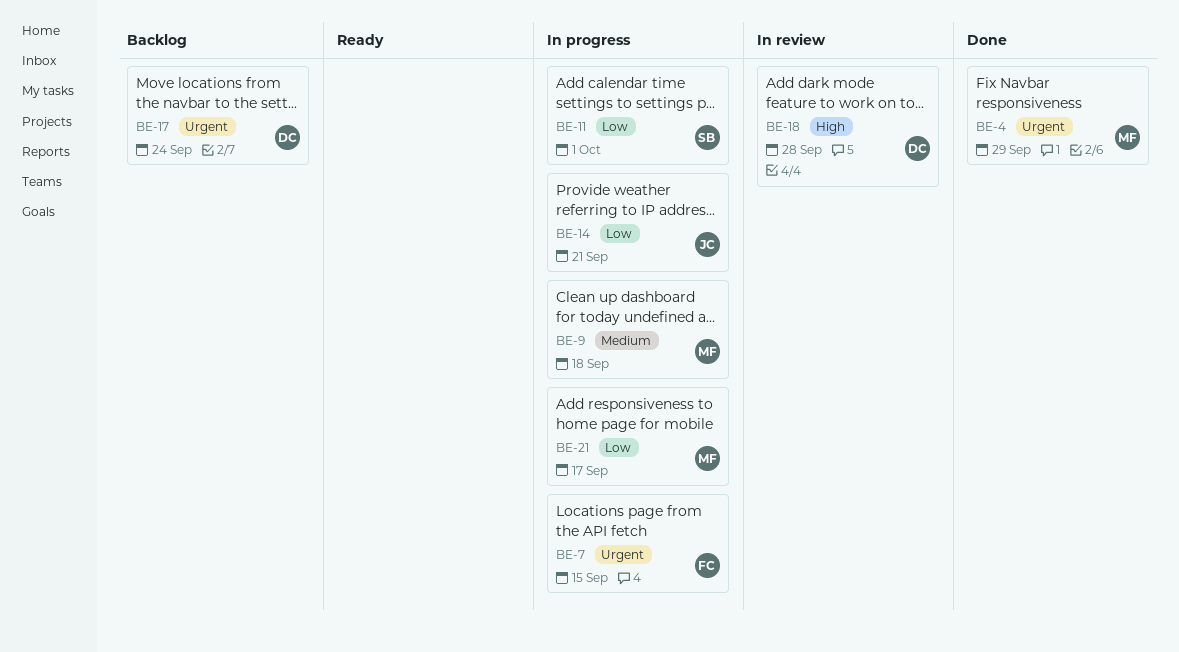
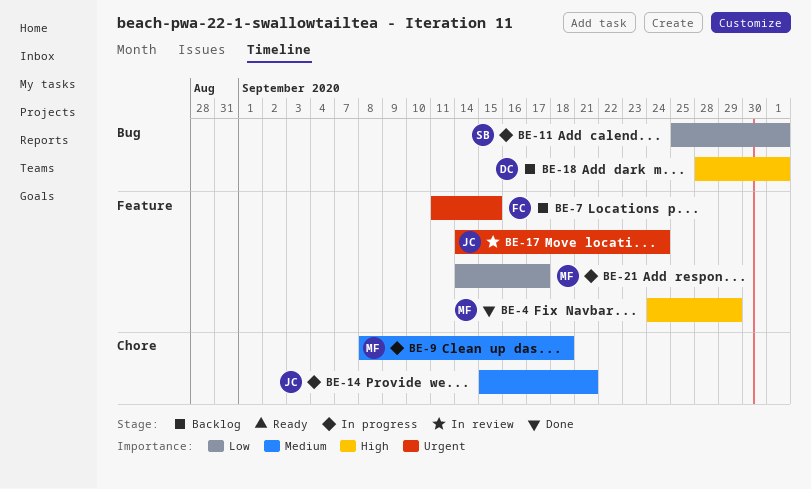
BE-4, priority: Urgent -> High
BE-7, status: In progress -> Backlog
BE-14, priority: Low -> Medium
BE-17, status: Backlog -> In review
BE-17, owner: DC -> JC
BE-18, status: In review -> Backlog
BE-18, due: Sep 28 -> Oct 1

